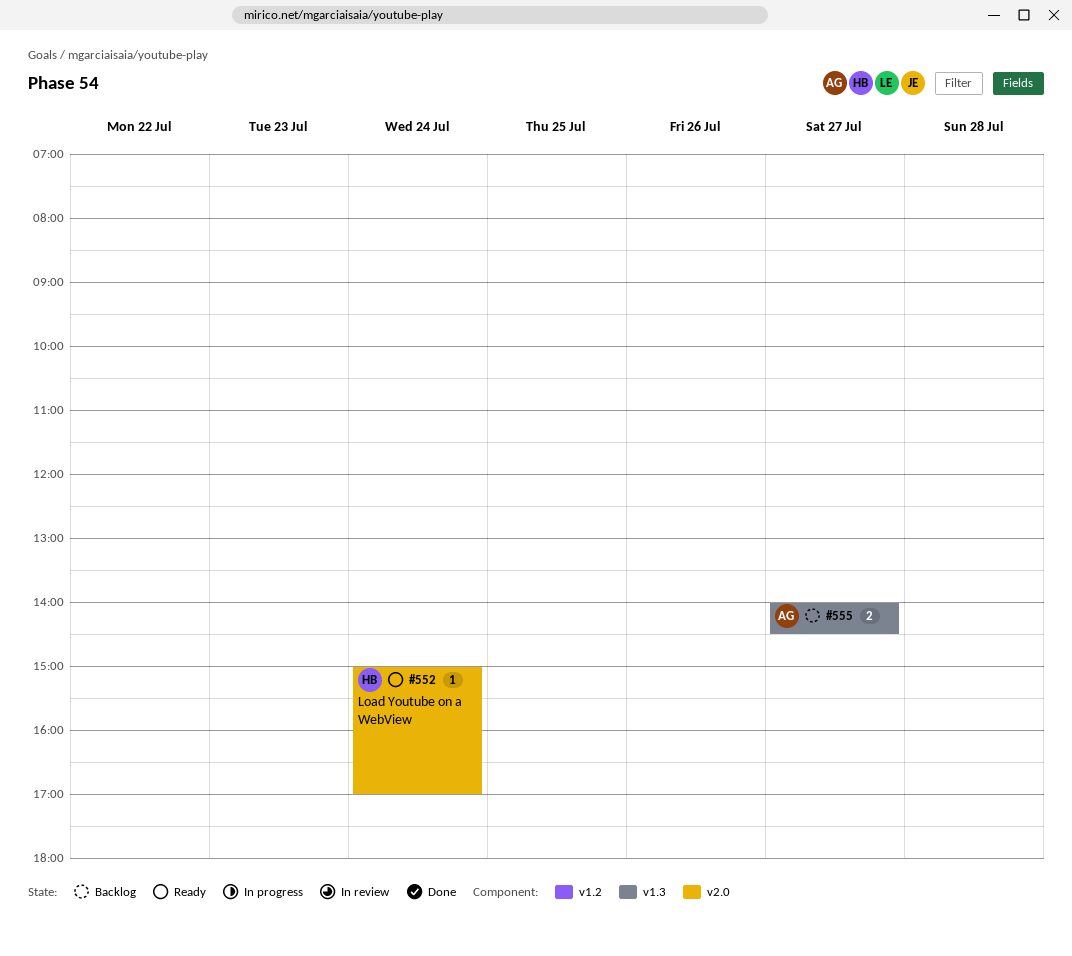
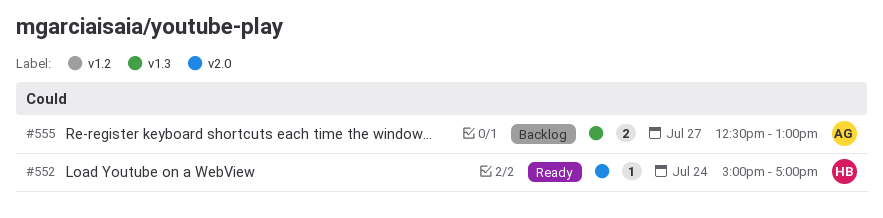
#555, begins: 14:00 -> 12:30
#555, ends: 14:30 -> 13:00

